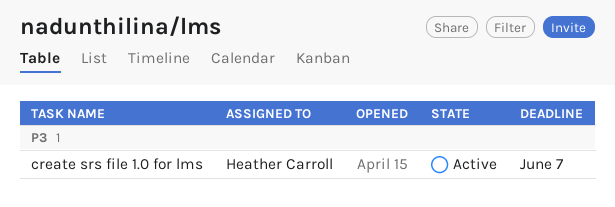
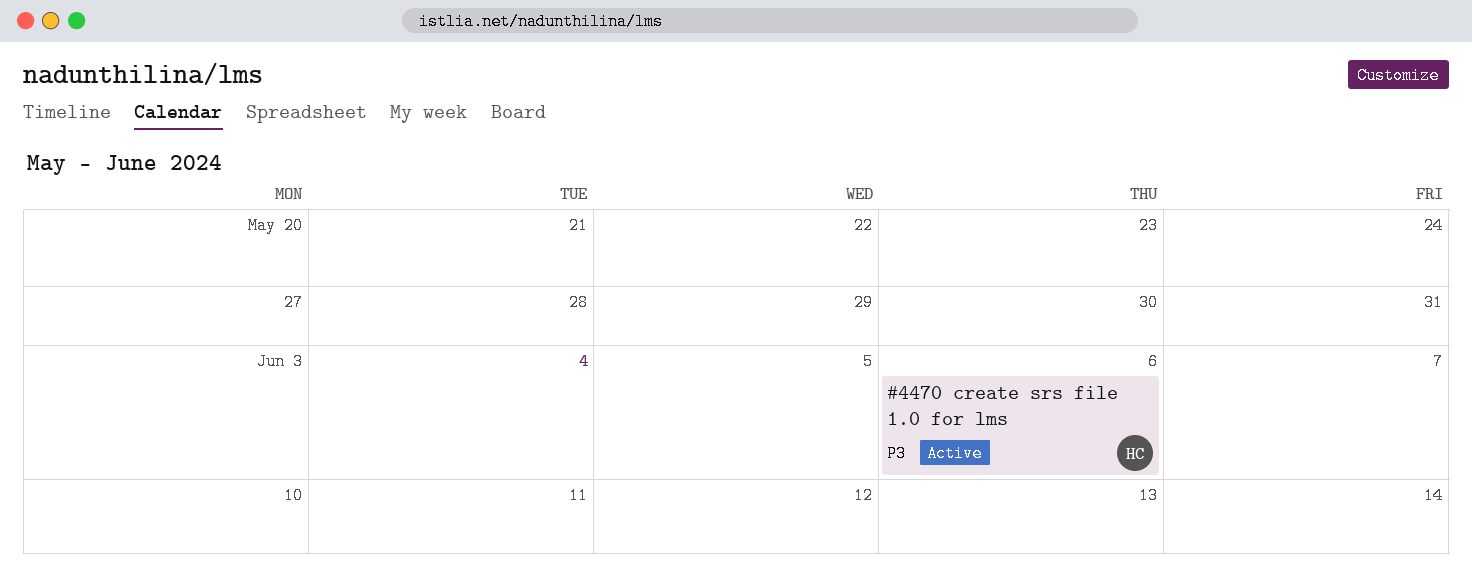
create srs file 1.0 for lms, due: Jun 7 -> Jun 6

